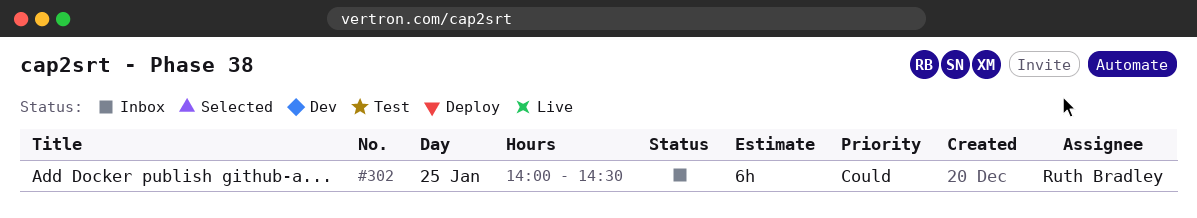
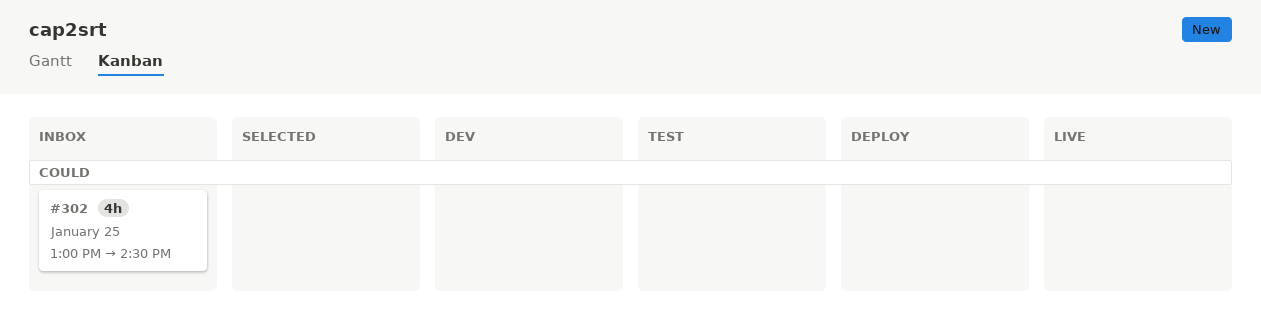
#302, estimate: 6h -> 4h
#302, begins: 14:00 -> 13:00

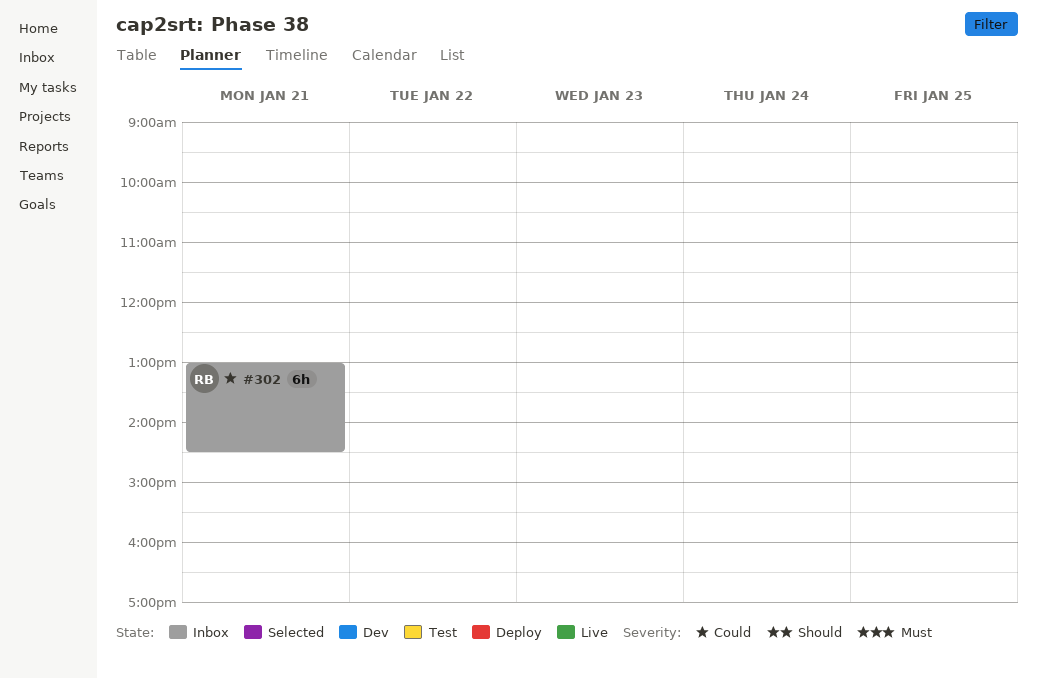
#302, estimate: 4h -> 6h
#302, day: Jan 25 -> Jan 21

